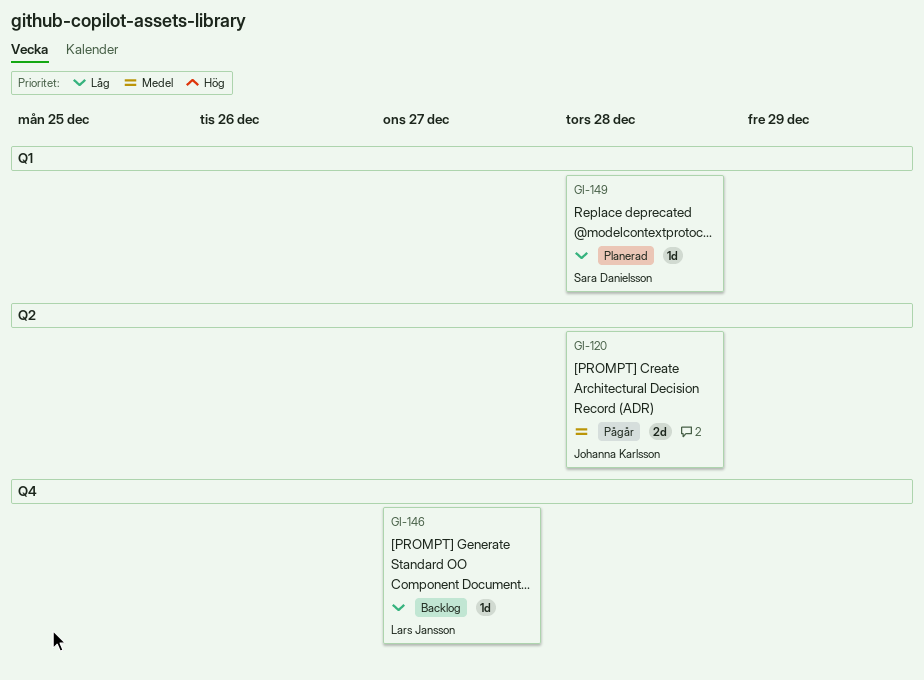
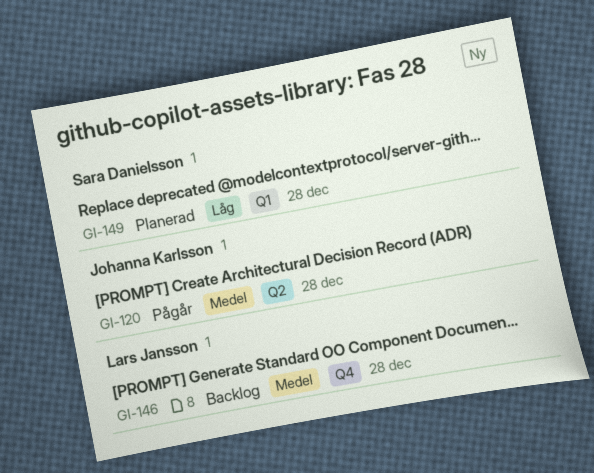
GI-146, priority: Låg -> Medel
GI-146, due: Dec 27 -> Dec 28

